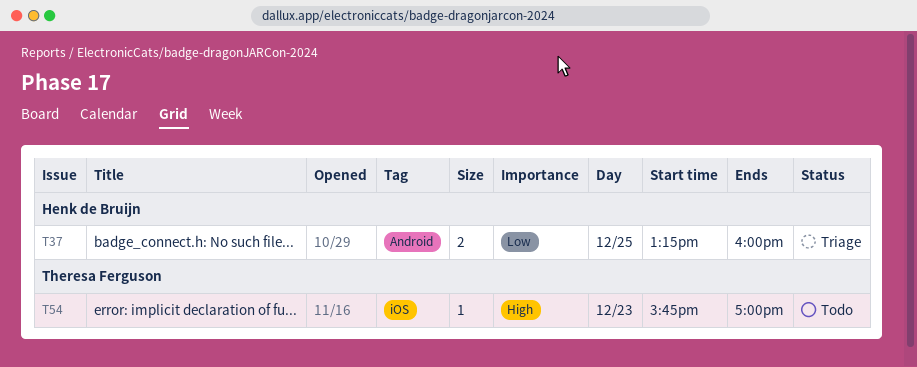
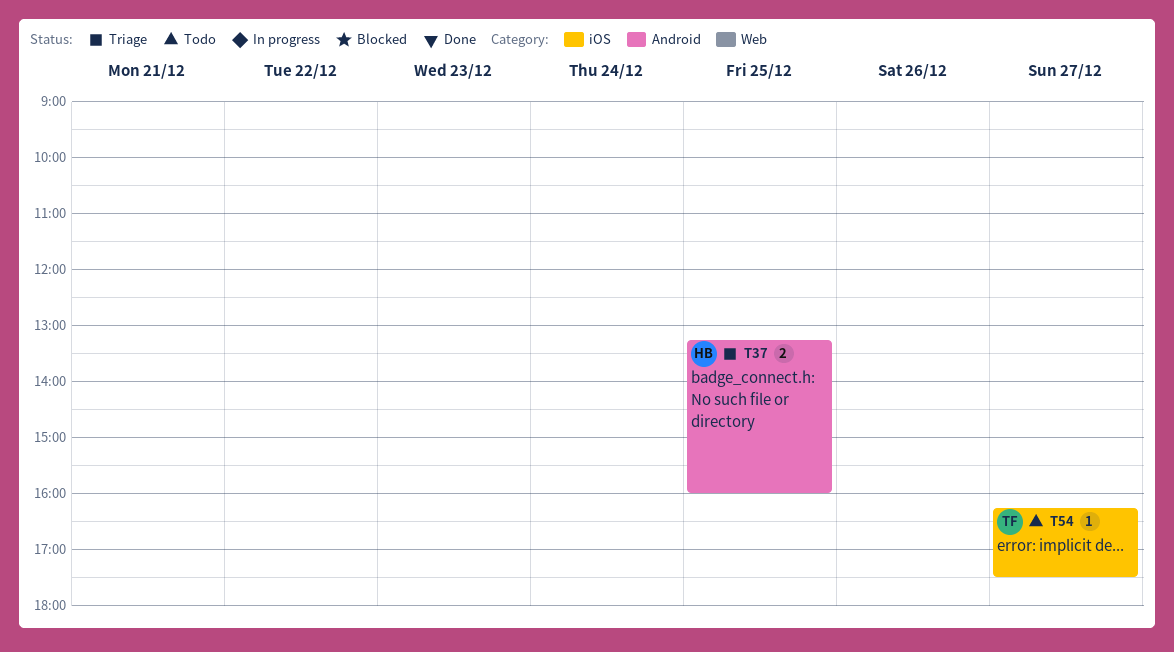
T54, day: Dec 23 -> Dec 27
T54, begins: 15:45 -> 16:15
T54, ends: 17:00 -> 17:30

